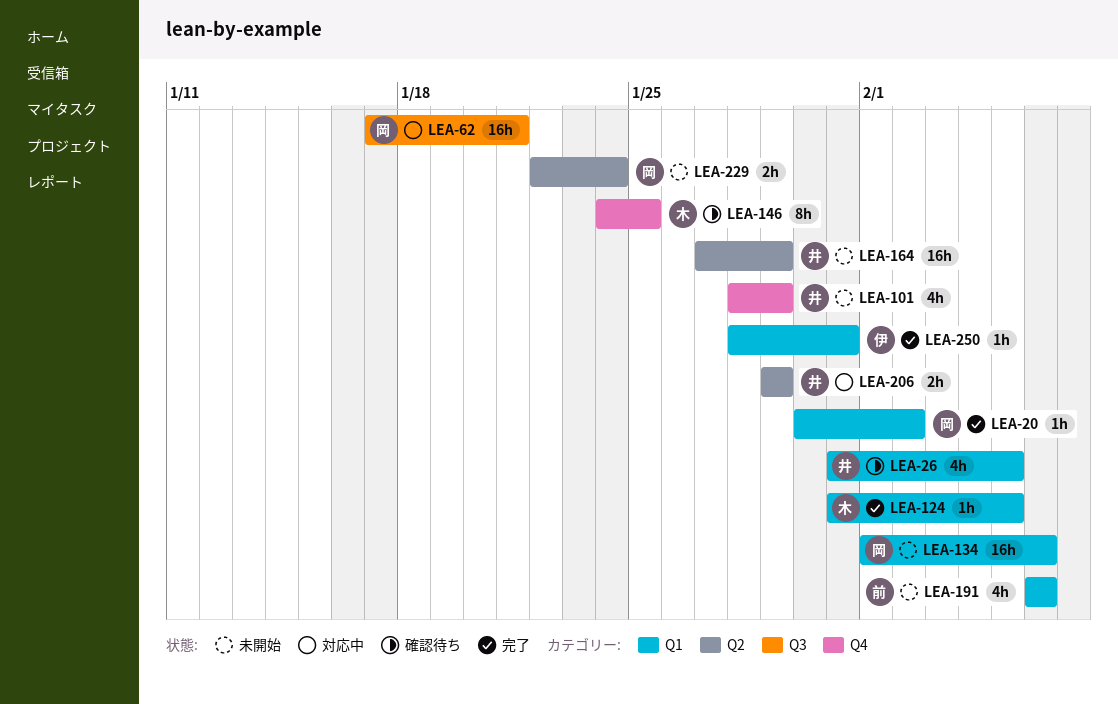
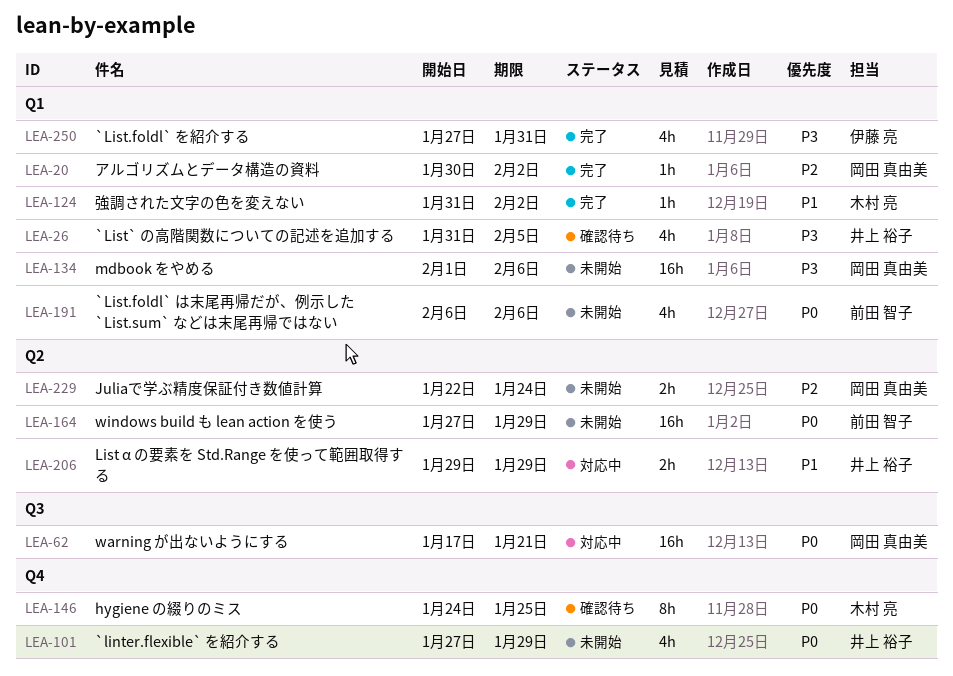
LEA-101, start: Jan 28 -> Jan 27
LEA-124, due: Feb 5 -> Feb 2
LEA-164, owner: 井上 裕子 -> 前田 智子
LEA-250, estimate: 1h -> 4h
LEA-250, start: Jan 28 -> Jan 27

